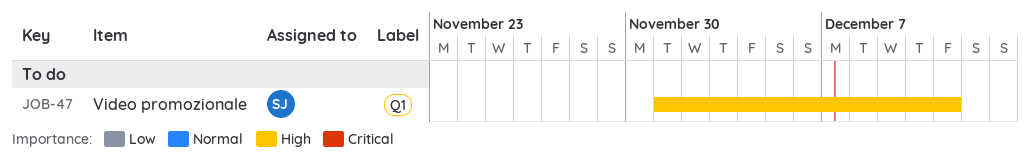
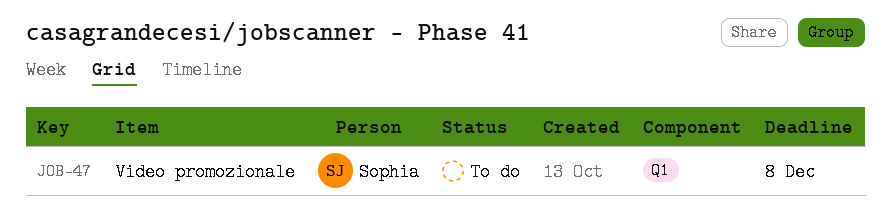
JOB-47, due: Dec 11 -> Dec 8

